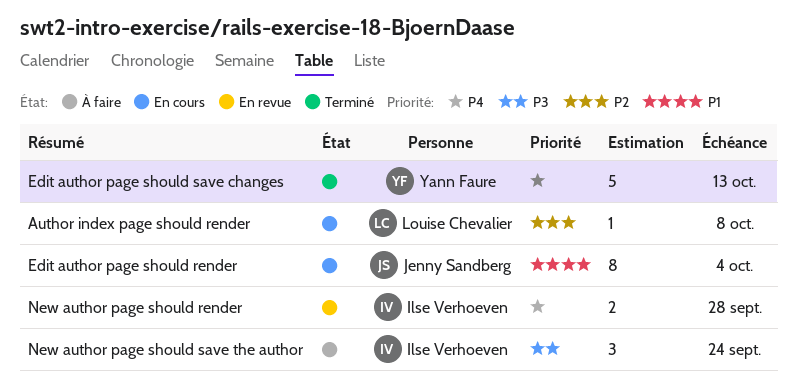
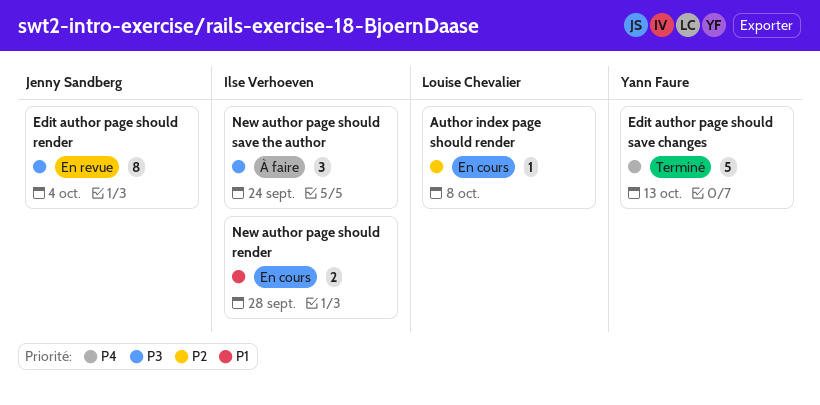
Edit author page should render, status: En cours -> En revue
Edit author page should render, priority: P1 -> P3
New author page should render, status: En revue -> En cours
New author page should render, priority: P4 -> P1

